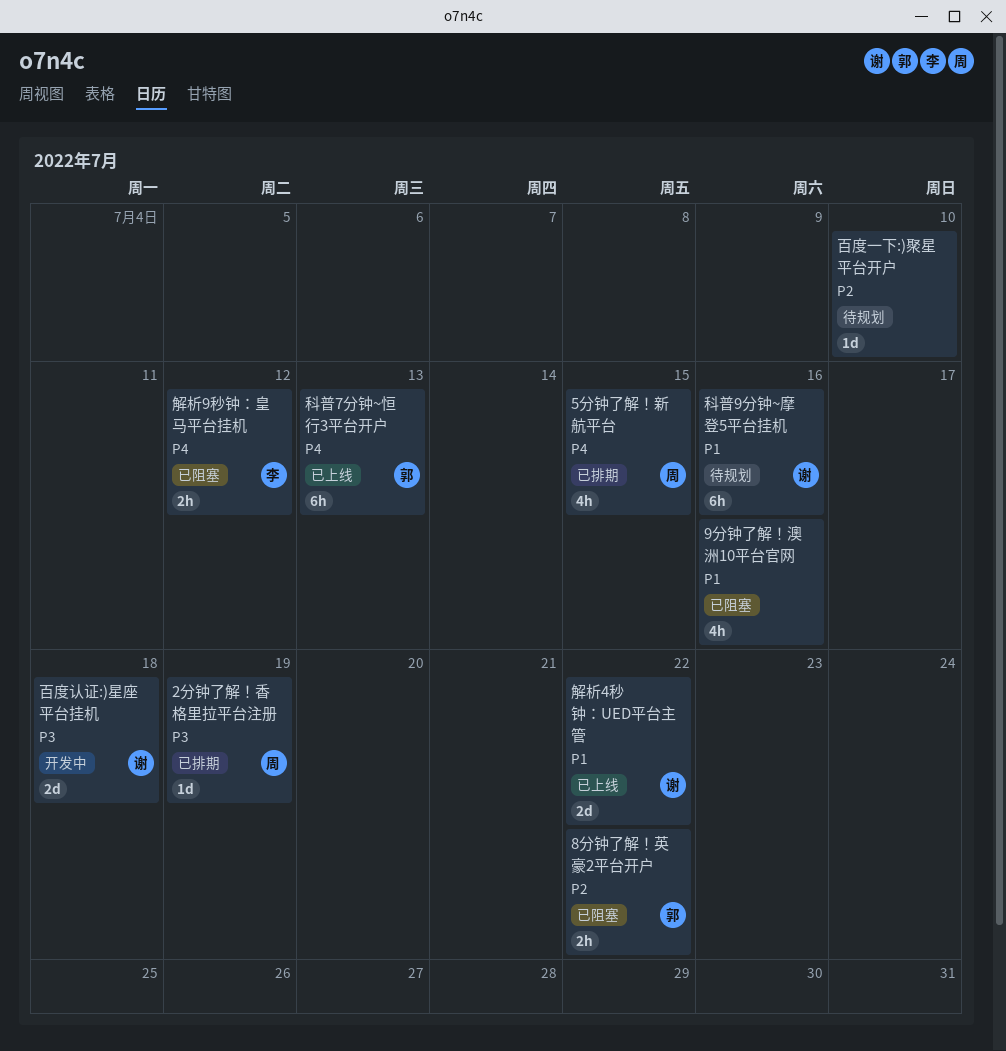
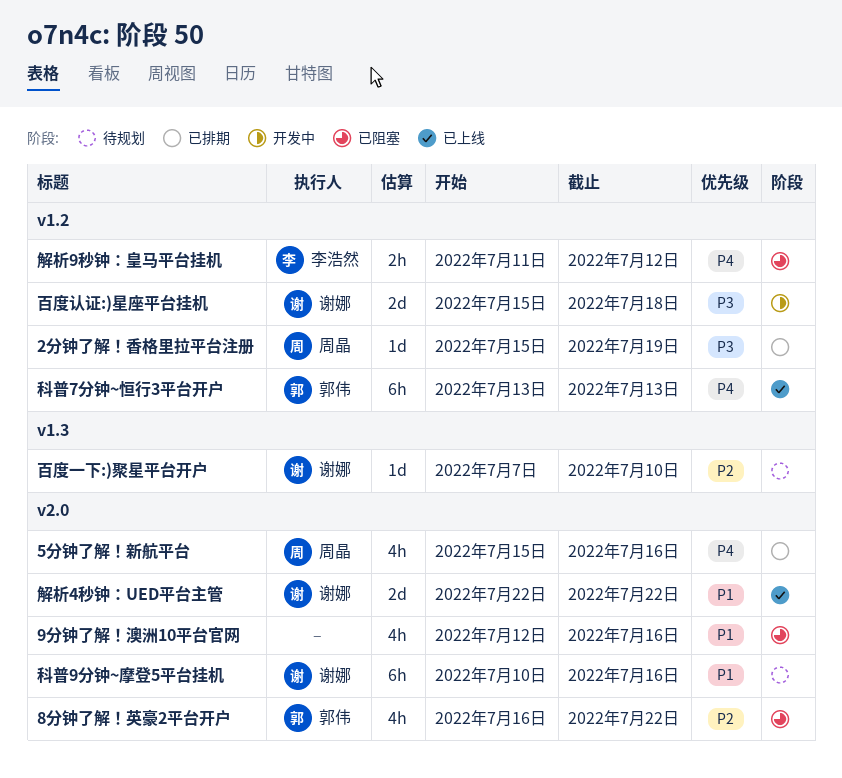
5分钟了解！新航平台, due: Jul 15 -> Jul 16
8分钟了解！英豪2平台开户, estimate: 2h -> 4h
百度一下:)聚星平台开户, owner: none -> 谢娜

